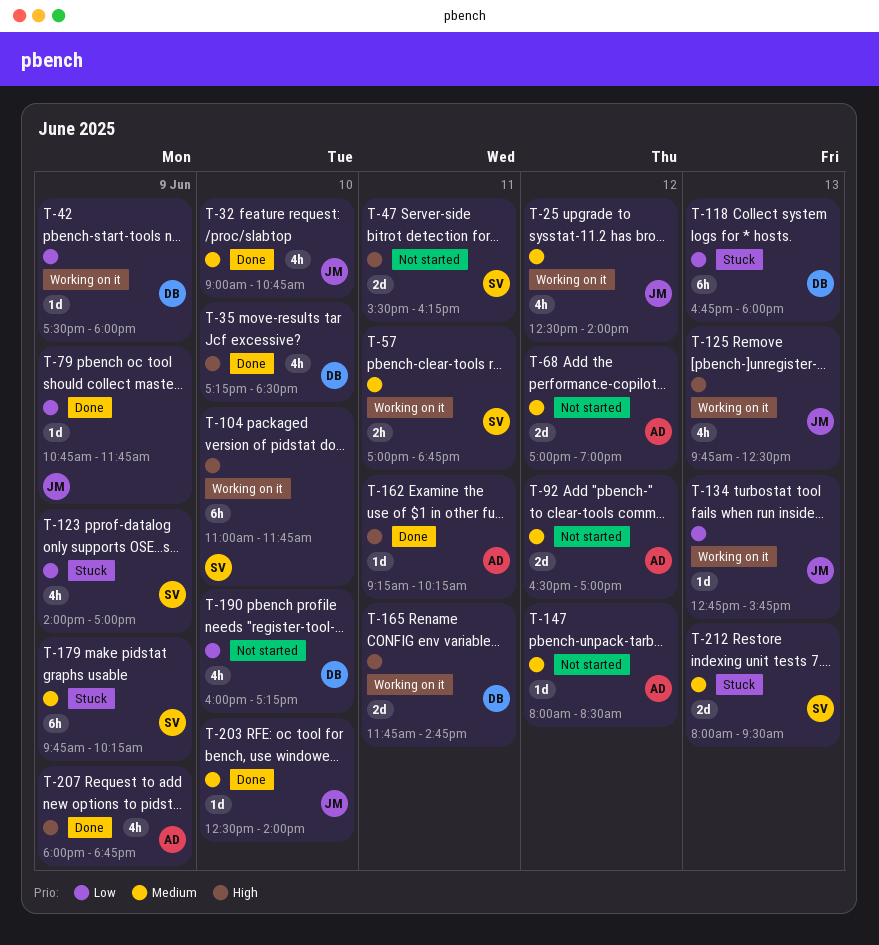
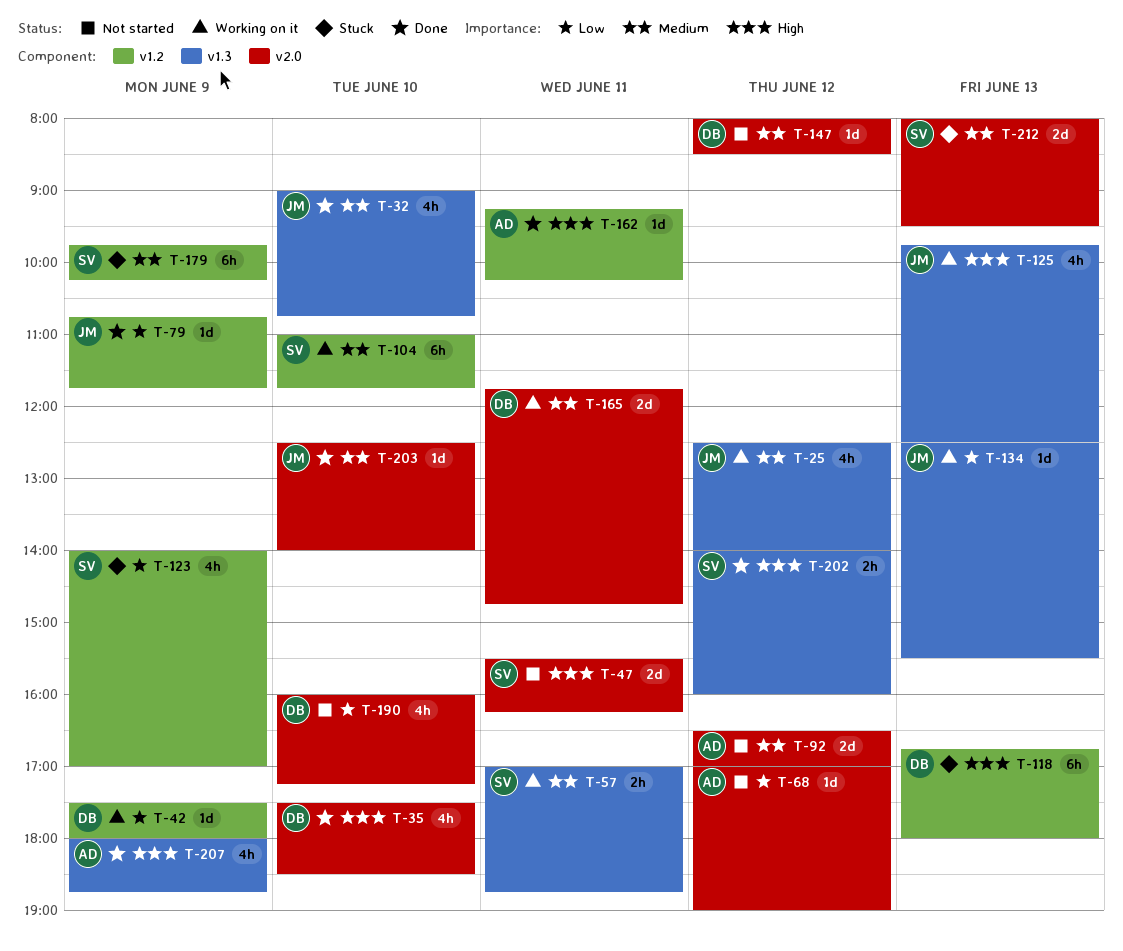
T-35, begins: 17:15 -> 17:30
T-68, priority: Medium -> Low
T-68, estimate: 2d -> 1d
T-104, priority: High -> Medium
T-118, priority: Low -> High
T-134, begins: 12:45 -> 12:30
T-134, ends: 15:45 -> 15:30
T-147, owner: AD -> DB
T-165, priority: High -> Medium
T-202: none -> present

